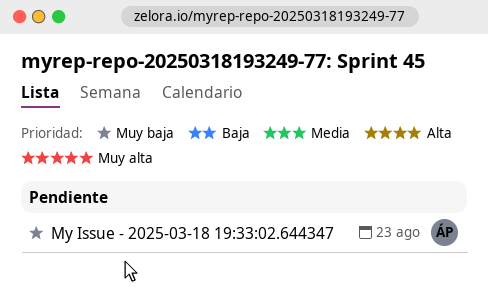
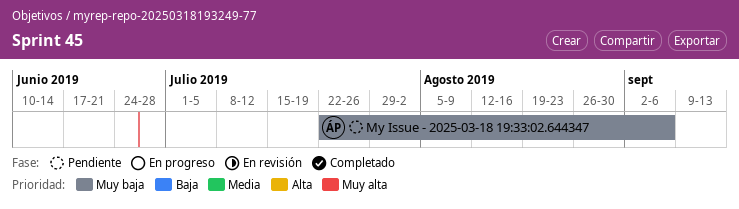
My Issue - 2025-03-18 19:33:02.644347, due: Aug 23 -> Sep 6

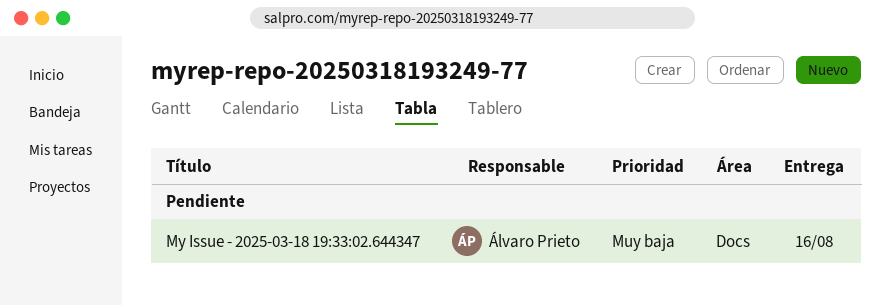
My Issue - 2025-03-18 19:33:02.644347, due: Sep 6 -> Aug 16

